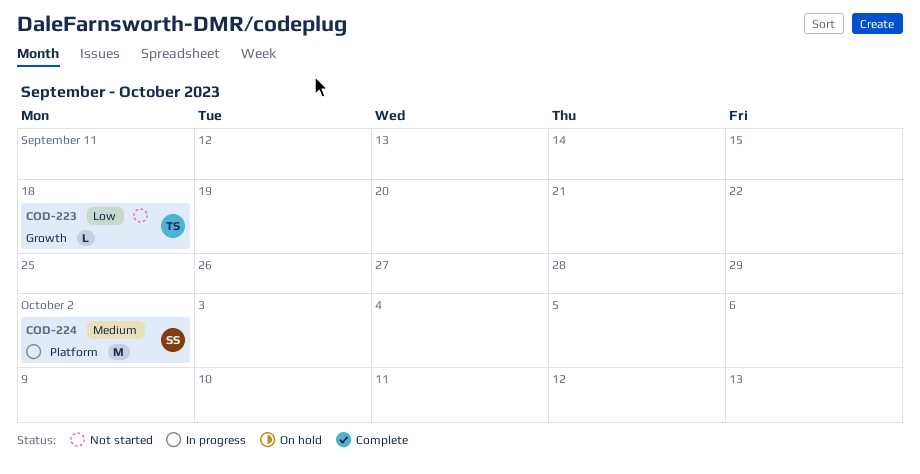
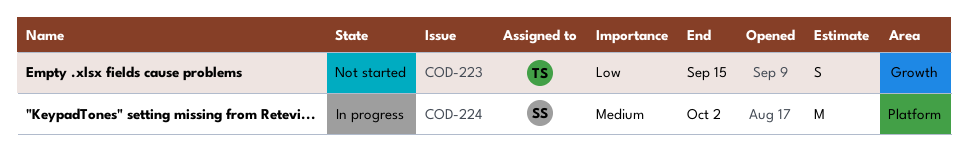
COD-223, estimate: L -> S
COD-223, due: Sep 18 -> Sep 15

